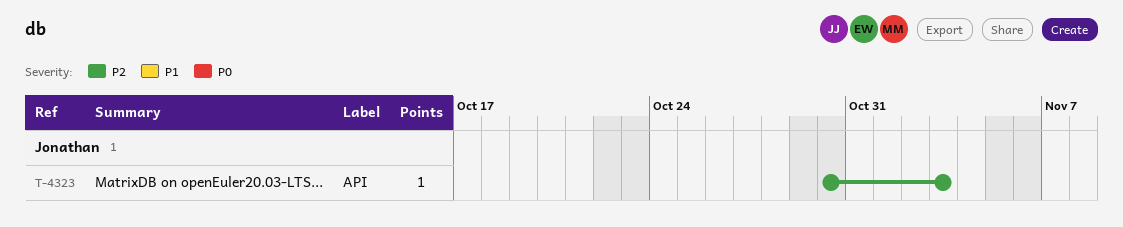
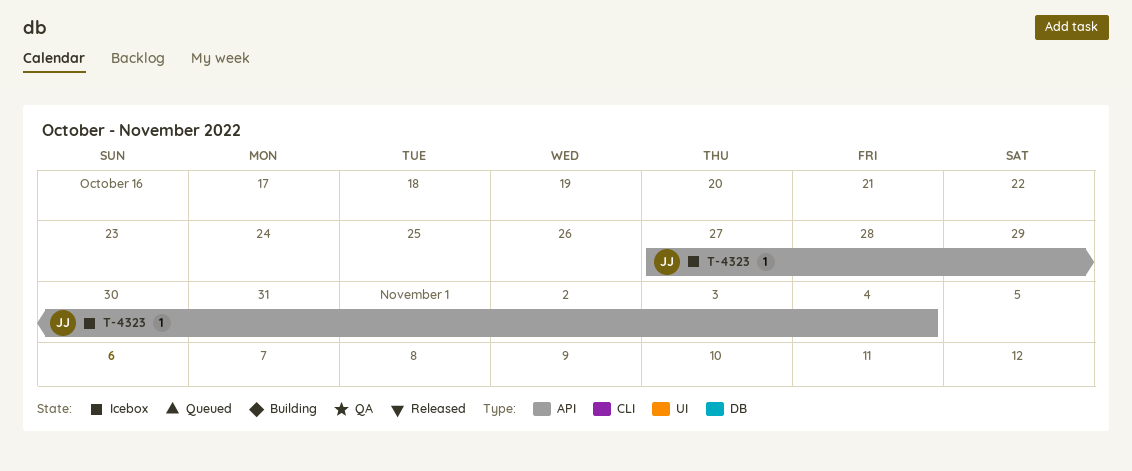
T-4323, start: Oct 30 -> Oct 27
T-4323, due: Nov 3 -> Nov 4

